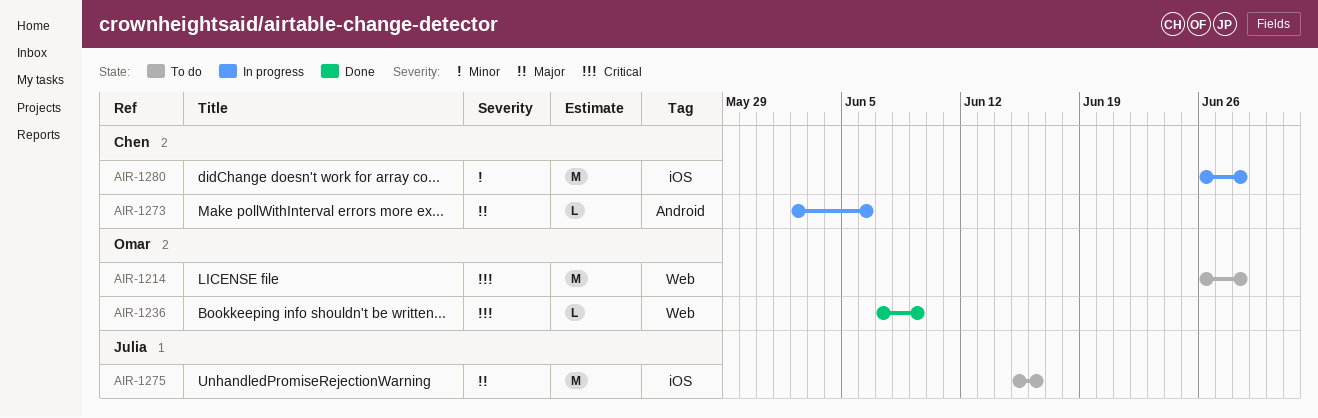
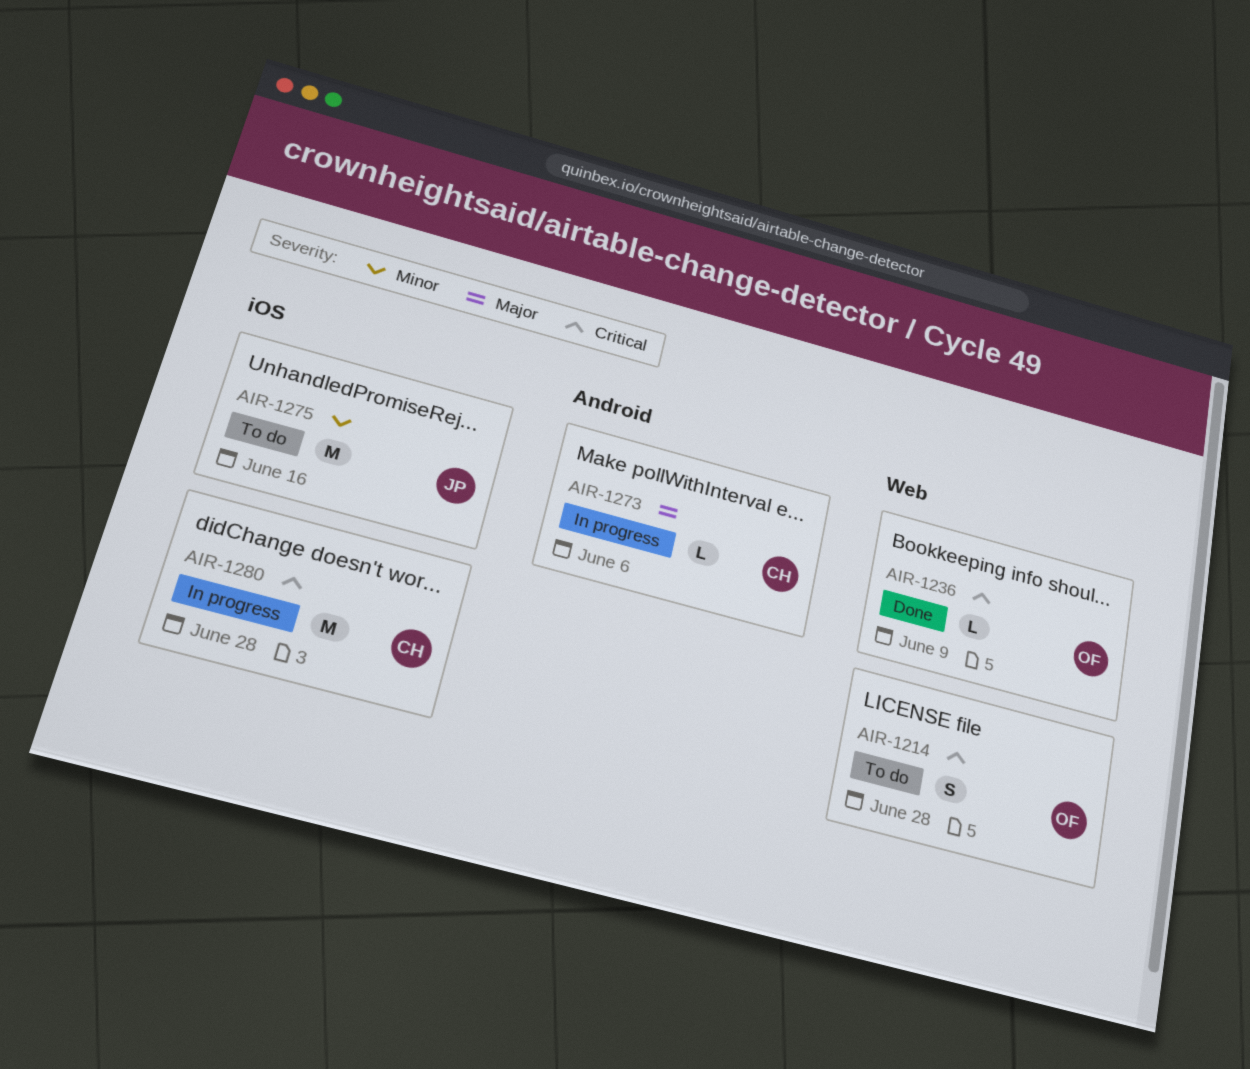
AIR-1214, estimate: M -> S
AIR-1275, priority: Major -> Minor
AIR-1280, priority: Minor -> Critical

